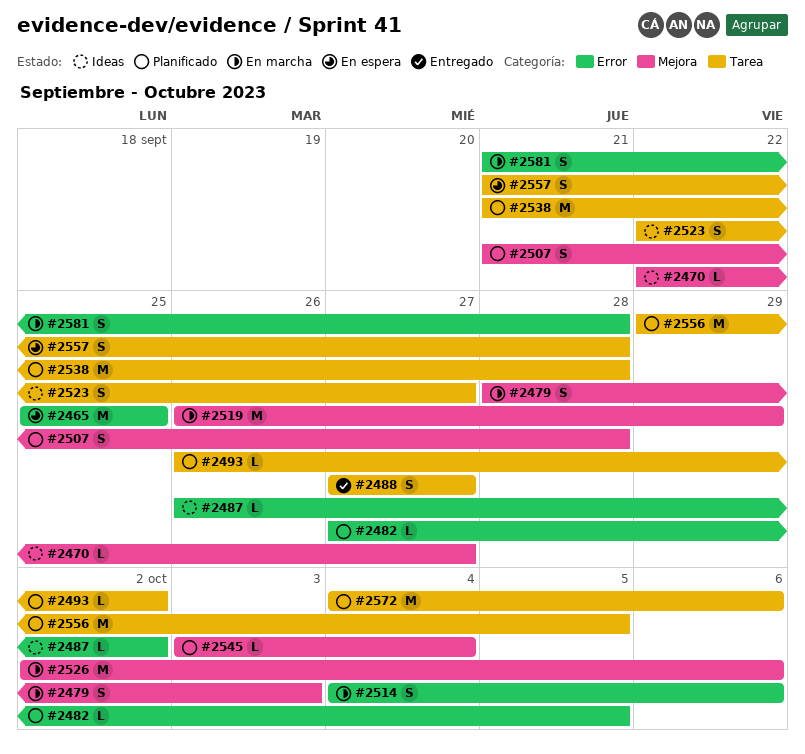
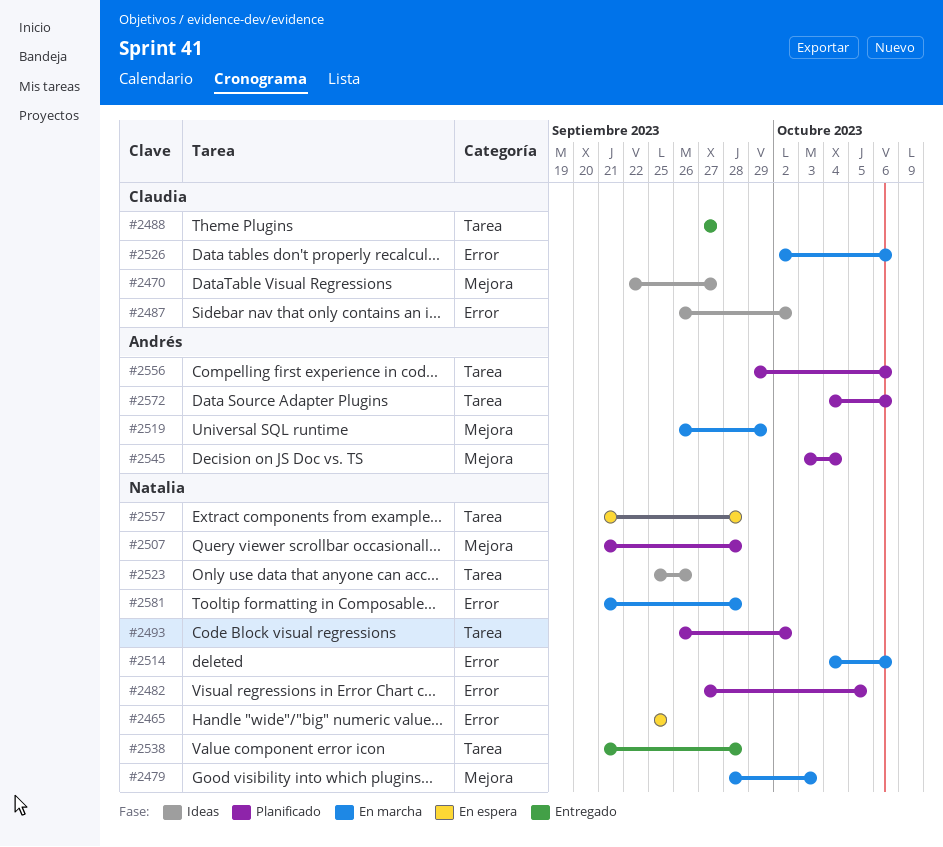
#2523, start: Sep 22 -> Sep 25
#2523, due: Sep 27 -> Sep 26
#2526, label: Mejora -> Error
#2538, status: Planificado -> Entregado
#2556, due: Oct 5 -> Oct 6

